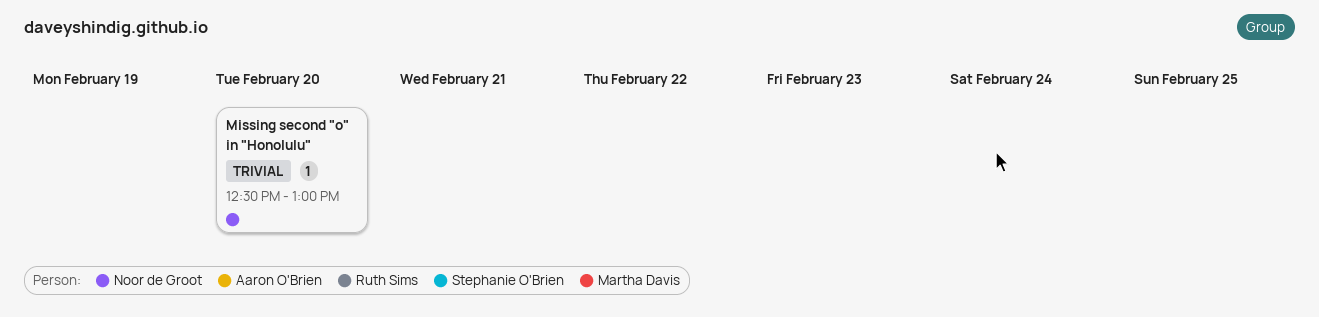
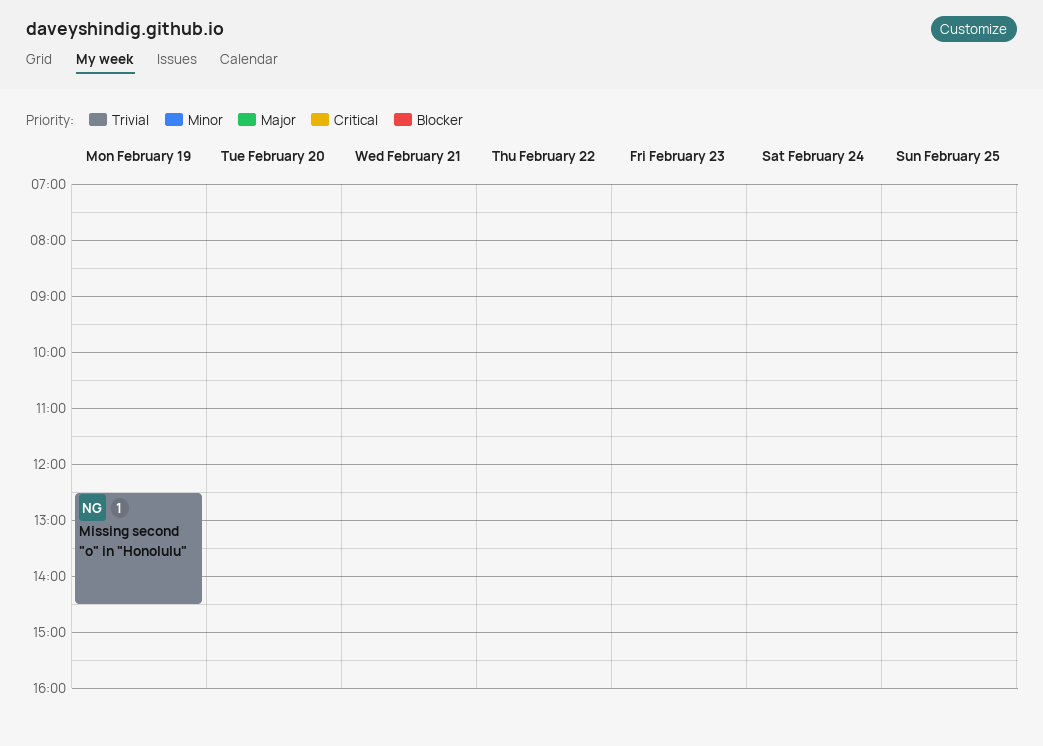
Missing second "o" in "Honolulu", day: Feb 20 -> Feb 19
Missing second "o" in "Honolulu", ends: 13:00 -> 14:30

